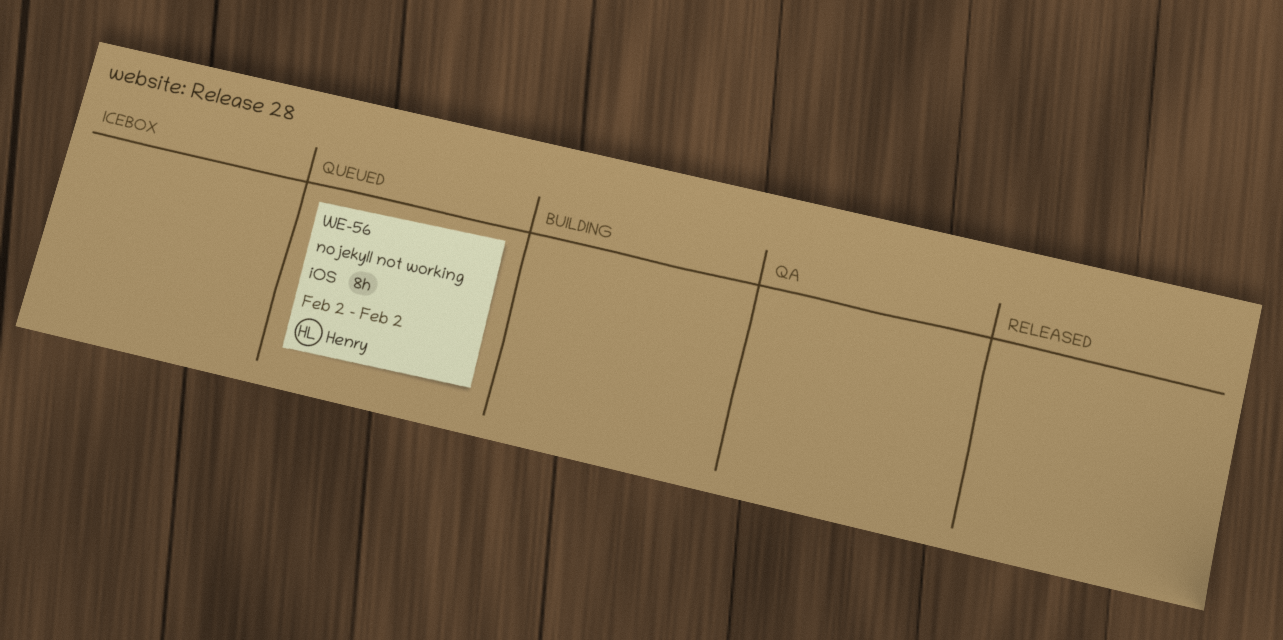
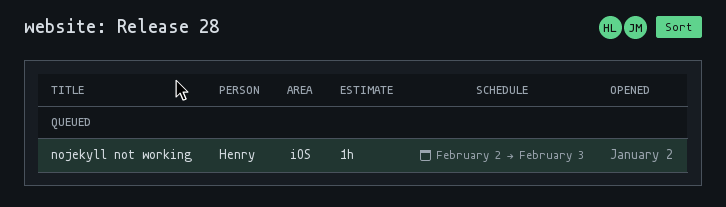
nojekyll not working, estimate: 8h -> 1h
nojekyll not working, due: Feb 2 -> Feb 3

